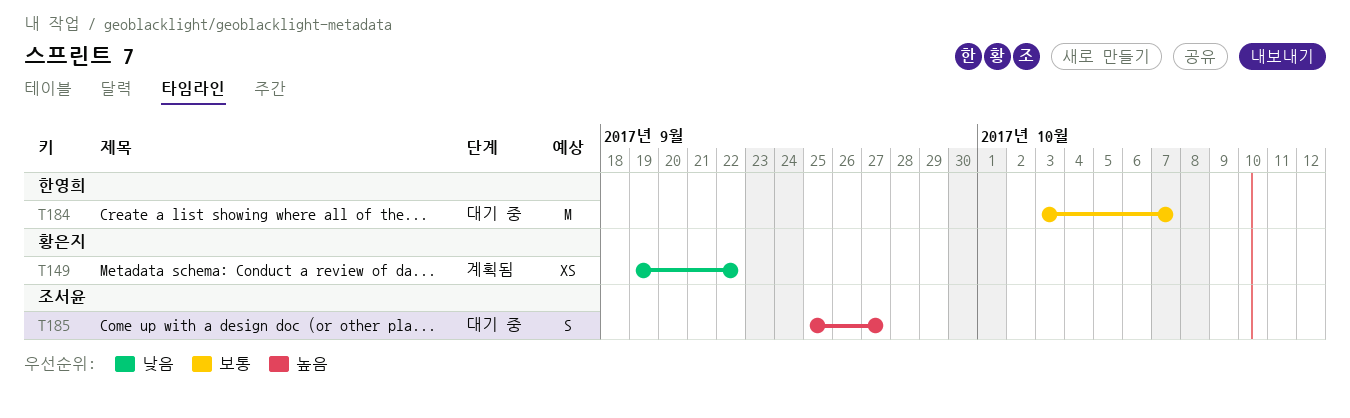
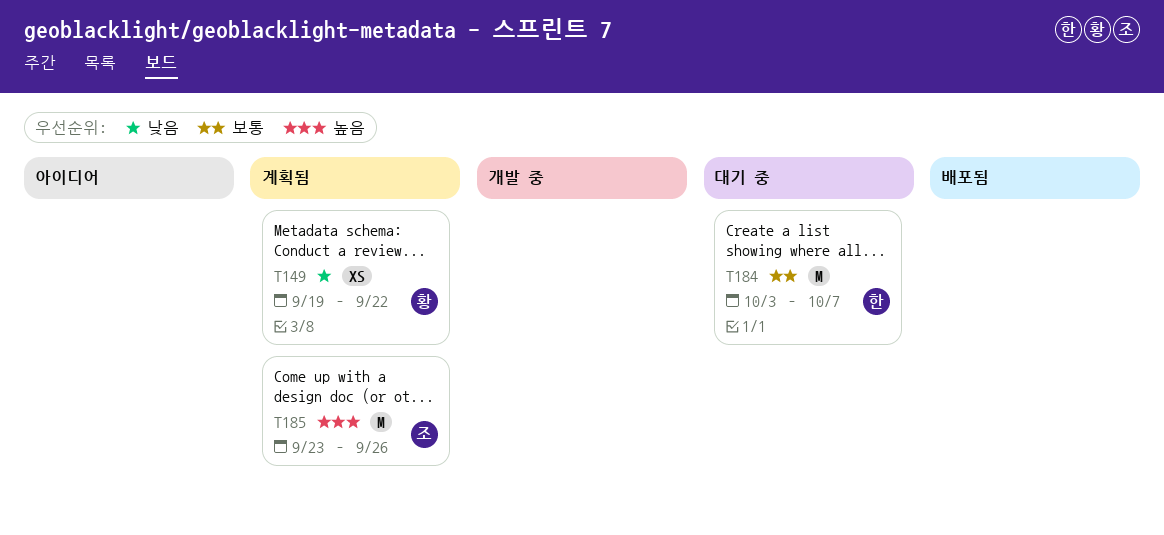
T185, status: 대기 중 -> 계획됨
T185, estimate: S -> M
T185, start: Sep 25 -> Sep 23
T185, due: Sep 27 -> Sep 26

